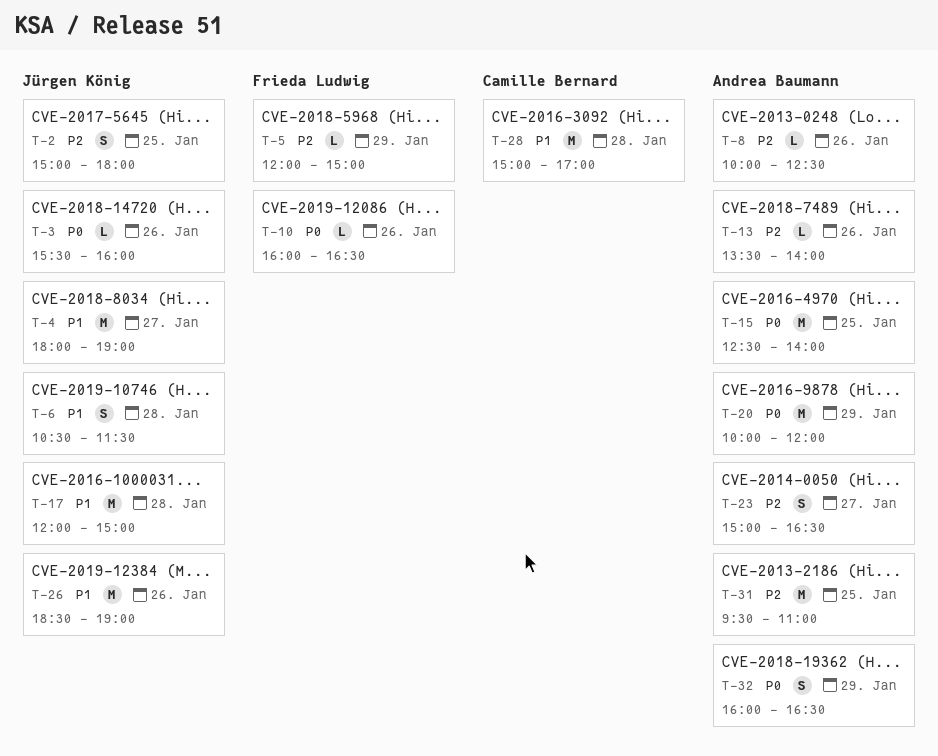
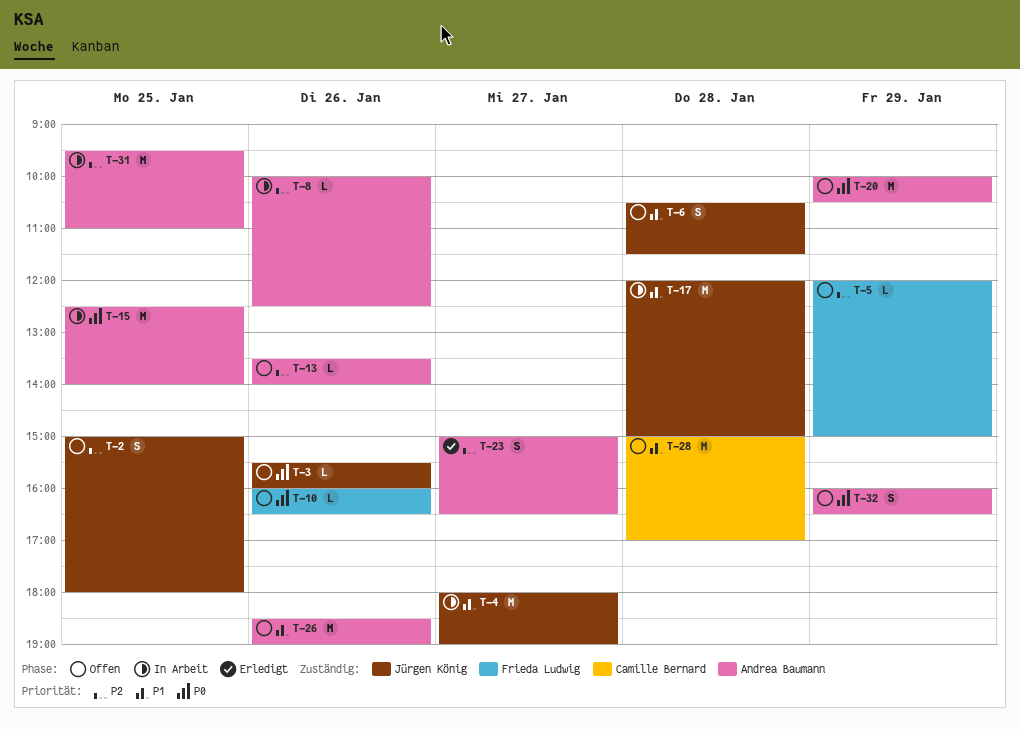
T-20, ends: 12:00 -> 10:30
T-26, owner: Jürgen König -> Andrea Baumann

